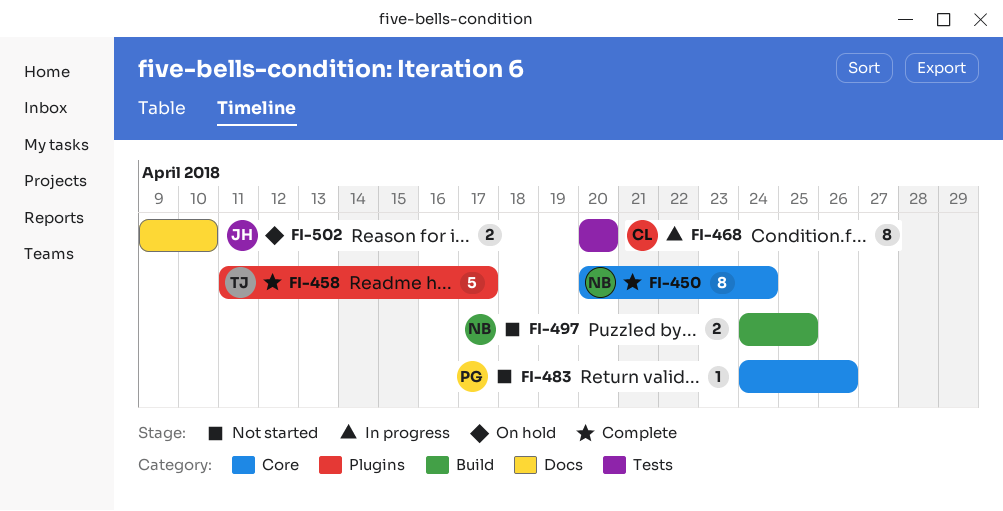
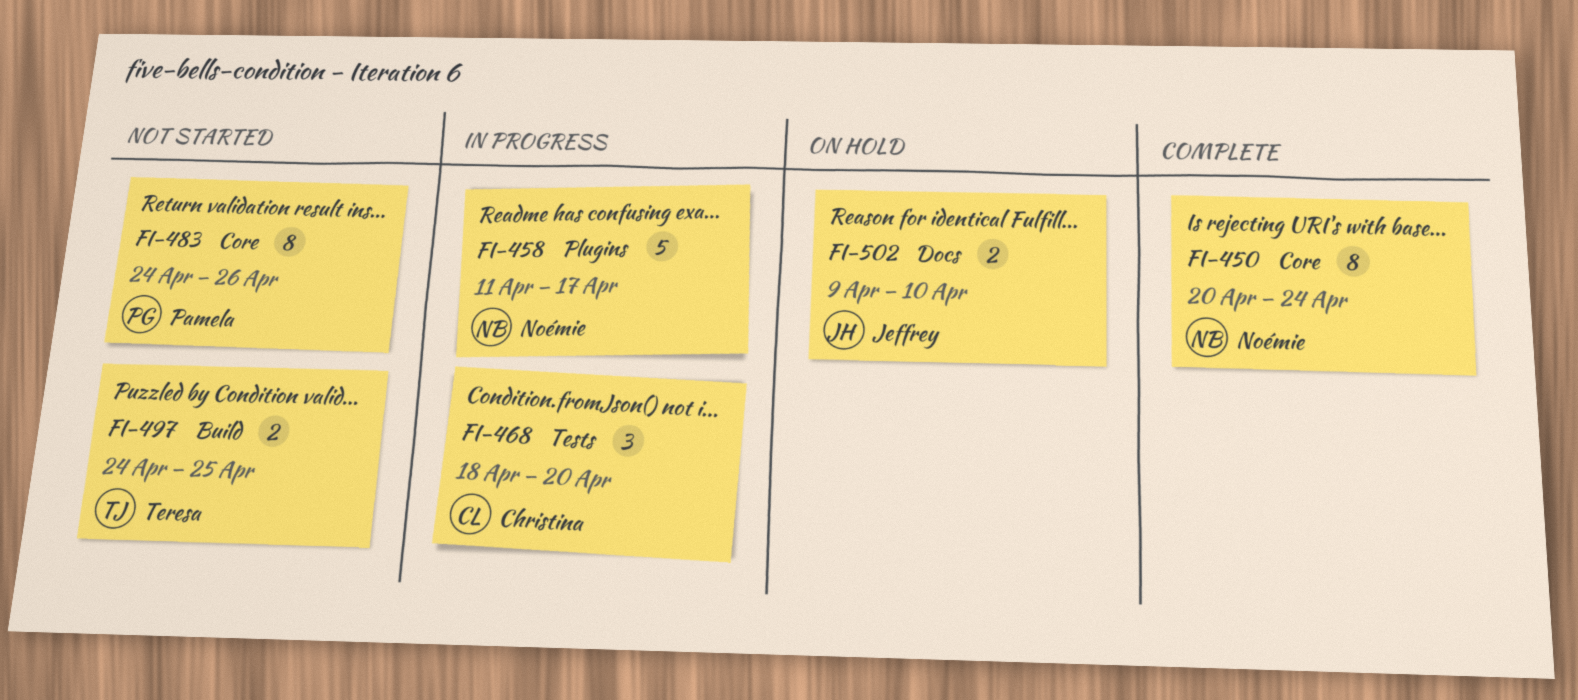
FI-458, status: Complete -> In progress
FI-458, owner: Teresa -> Noémie
FI-468, estimate: 8 -> 3
FI-468, start: Apr 20 -> Apr 18
FI-483, estimate: 1 -> 8
FI-497, owner: Noémie -> Teresa

